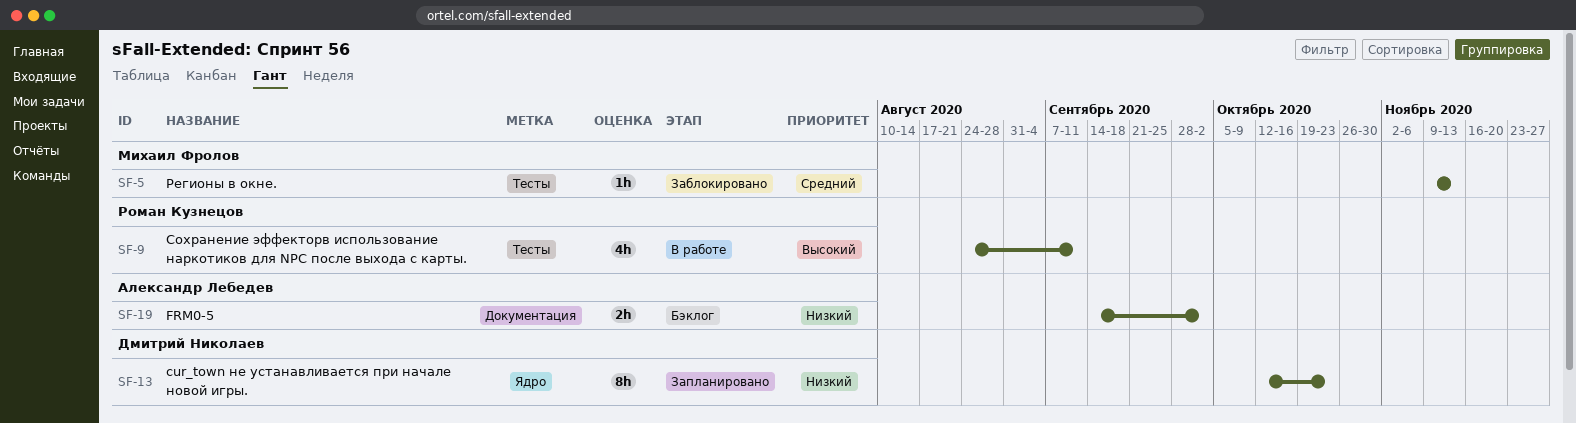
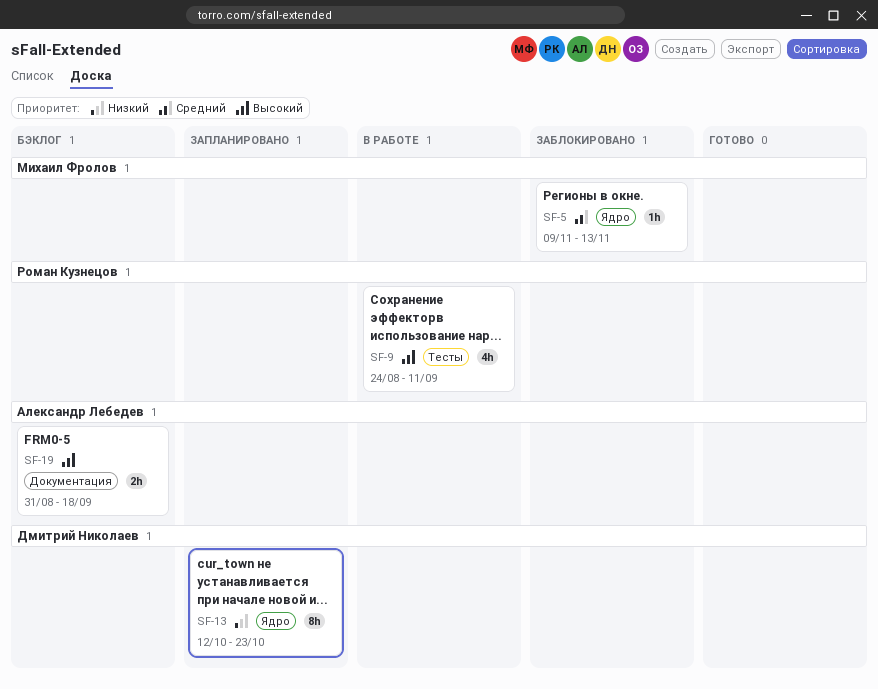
SF-5, label: Тесты -> Ядро
SF-19, priority: Низкий -> Высокий
SF-19, start: Sep 14 -> Aug 31
SF-19, due: Oct 2 -> Sep 18

